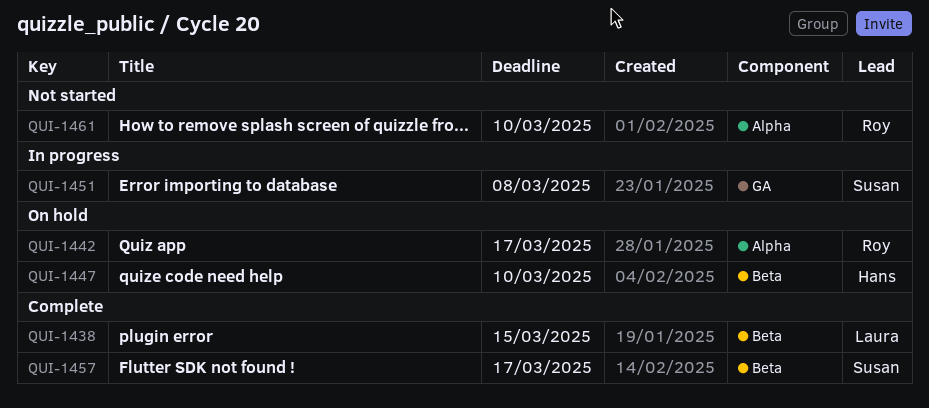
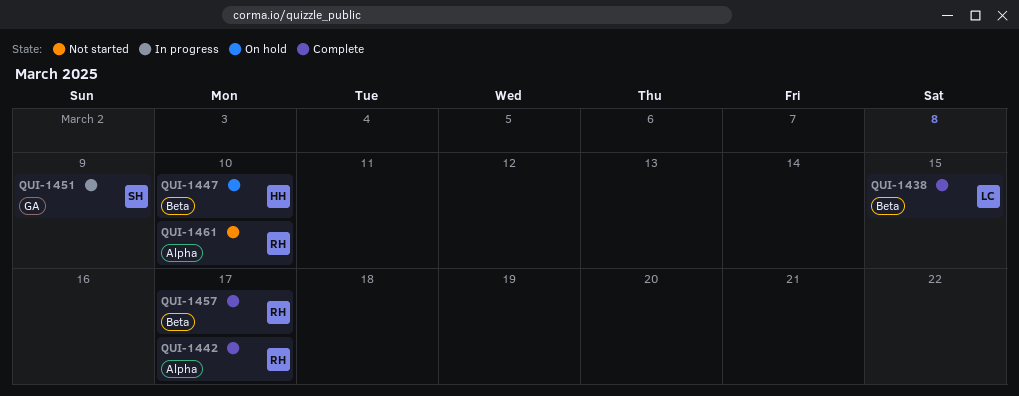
QUI-1442, status: On hold -> Complete
QUI-1451, due: Mar 8 -> Mar 9
QUI-1457, owner: Susan -> Roy

